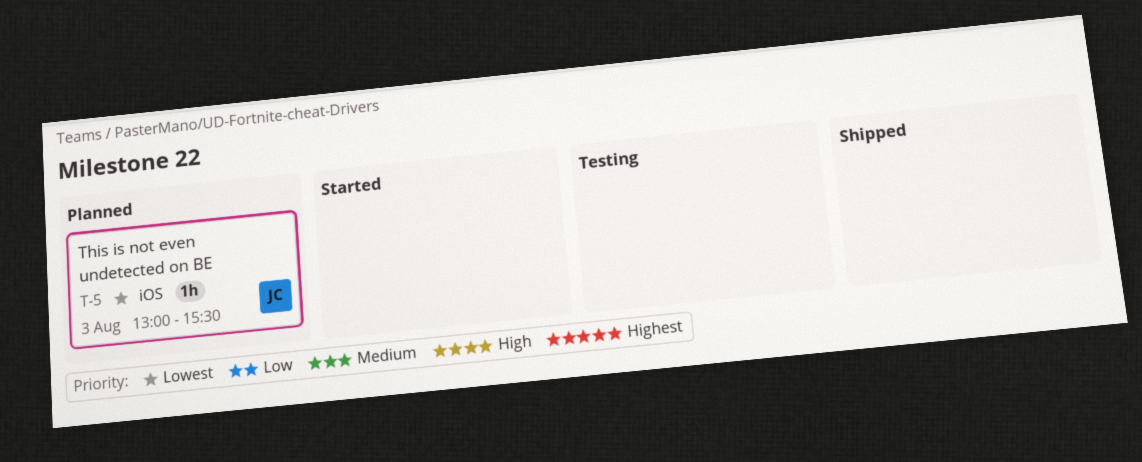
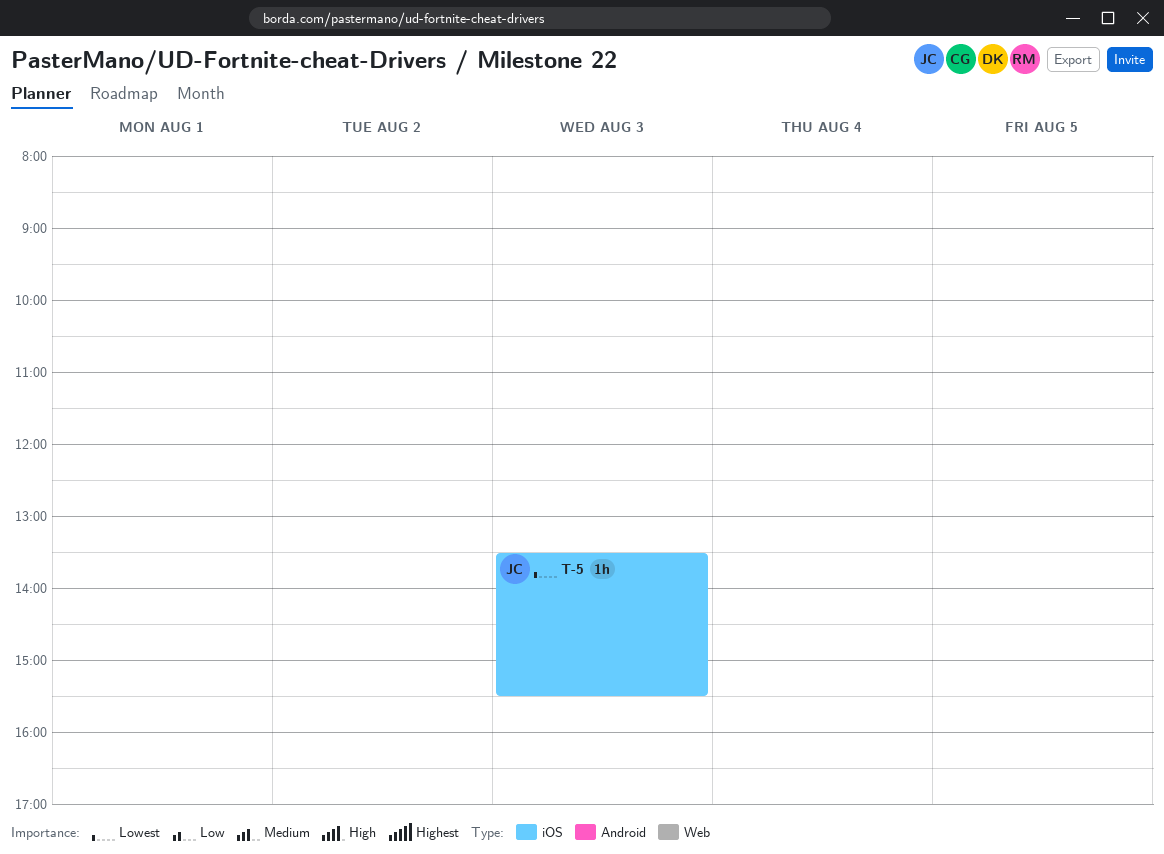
T-5, begins: 13:00 -> 13:30

